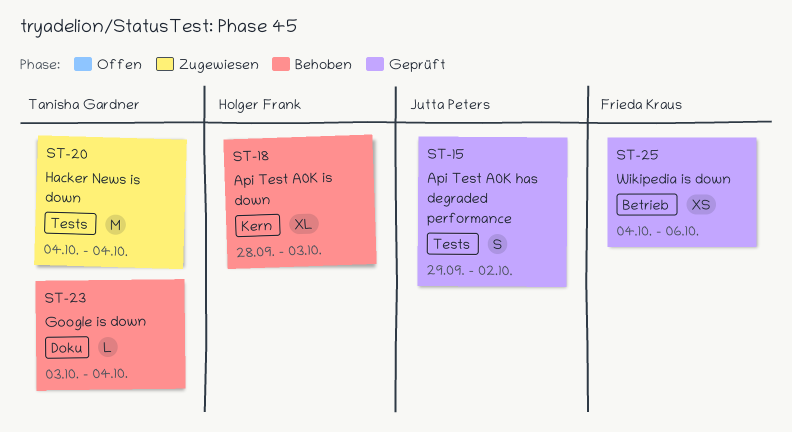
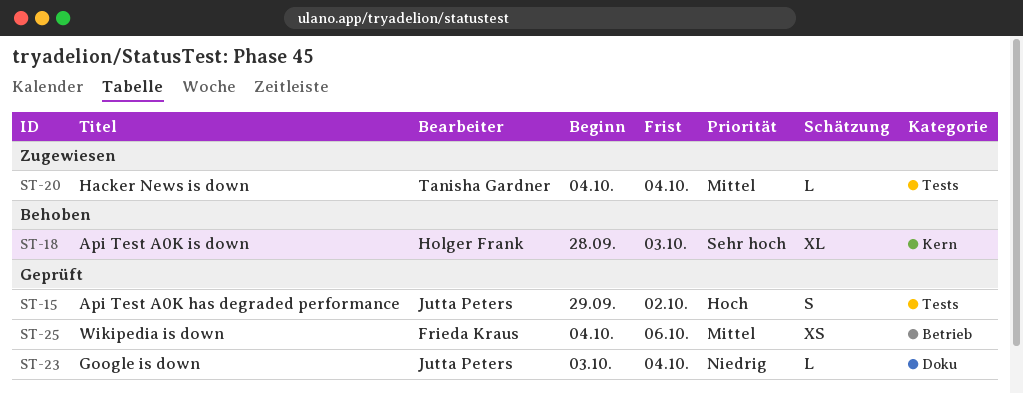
ST-20, estimate: M -> L
ST-23, status: Behoben -> Geprüft
ST-23, owner: Tanisha Gardner -> Jutta Peters

